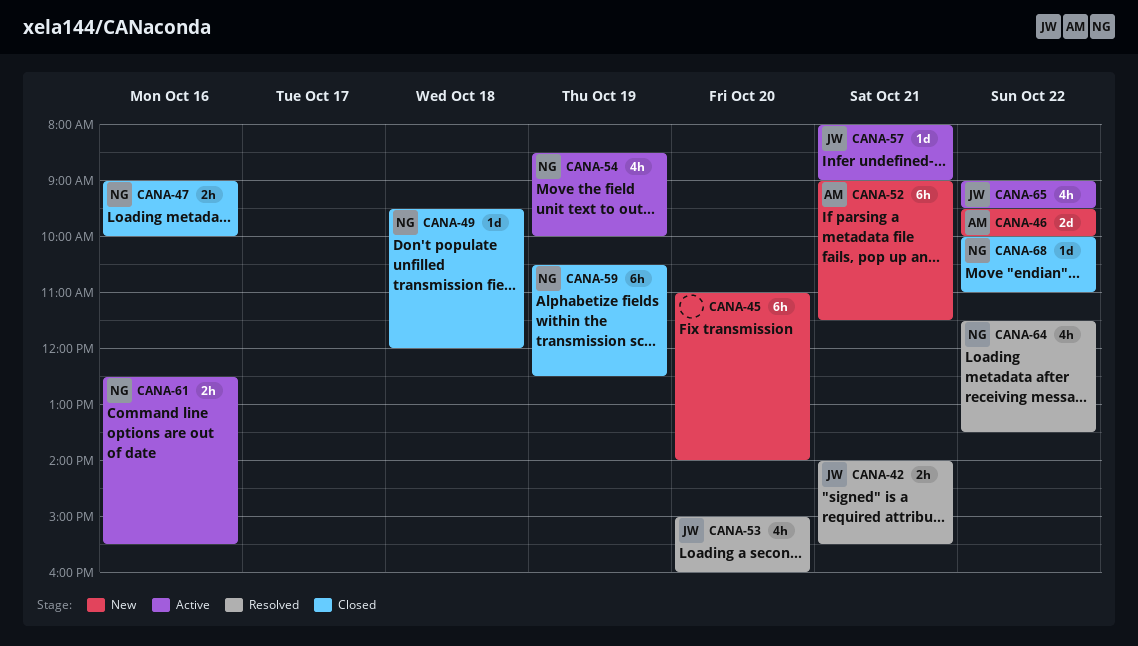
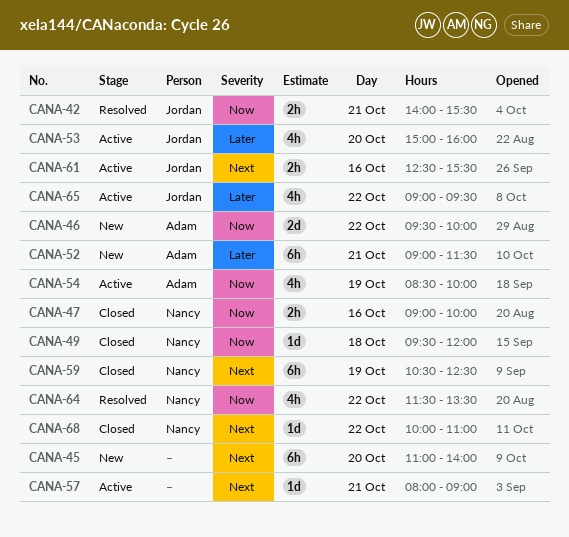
CANA-53, status: Resolved -> Active
CANA-54, owner: Nancy -> Adam
CANA-57, owner: Jordan -> none
CANA-61, owner: Nancy -> Jordan

